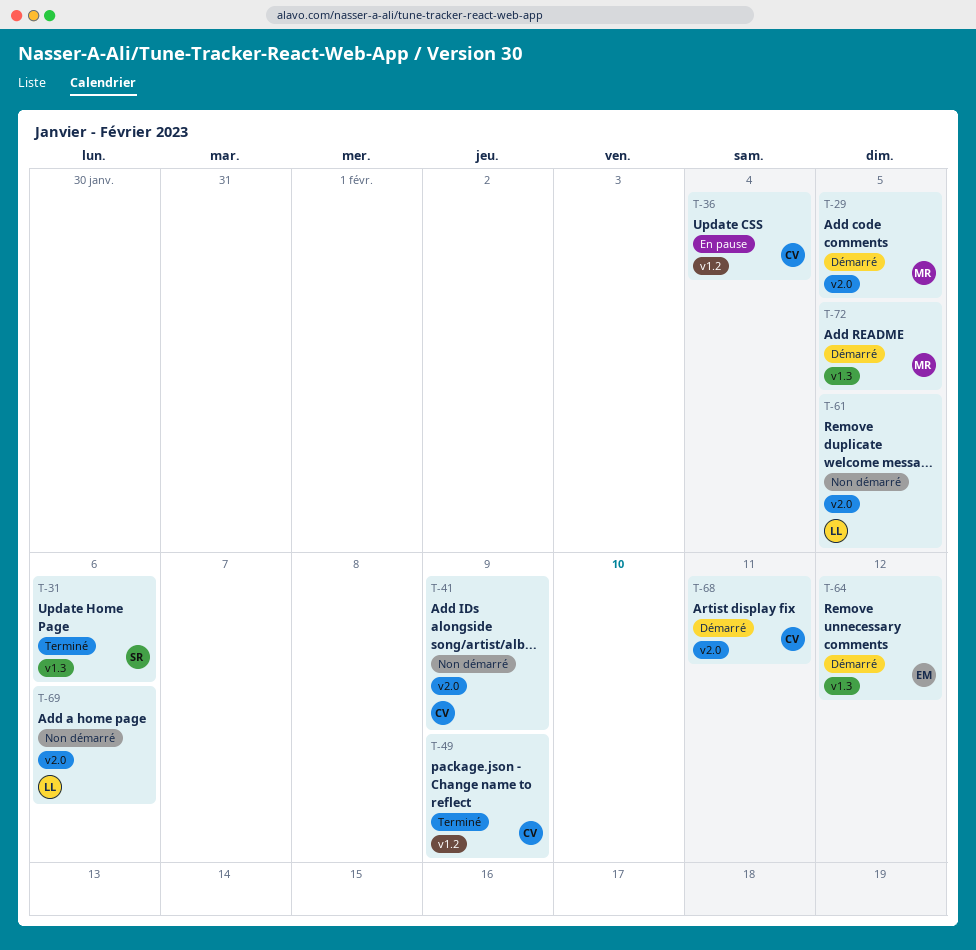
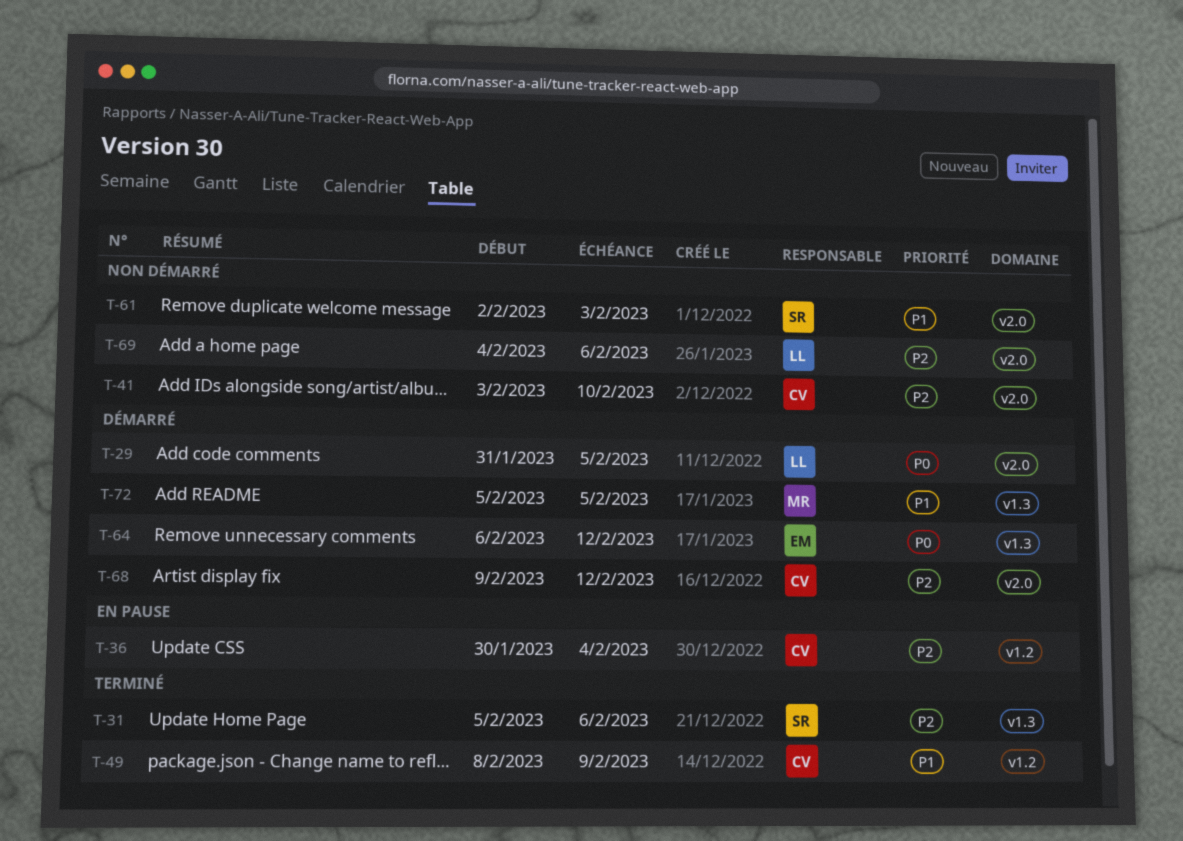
T-29, owner: MR -> LL
T-41, due: Feb 9 -> Feb 10
T-61, owner: LL -> SR
T-61, due: Feb 5 -> Feb 3
T-68, due: Feb 11 -> Feb 12

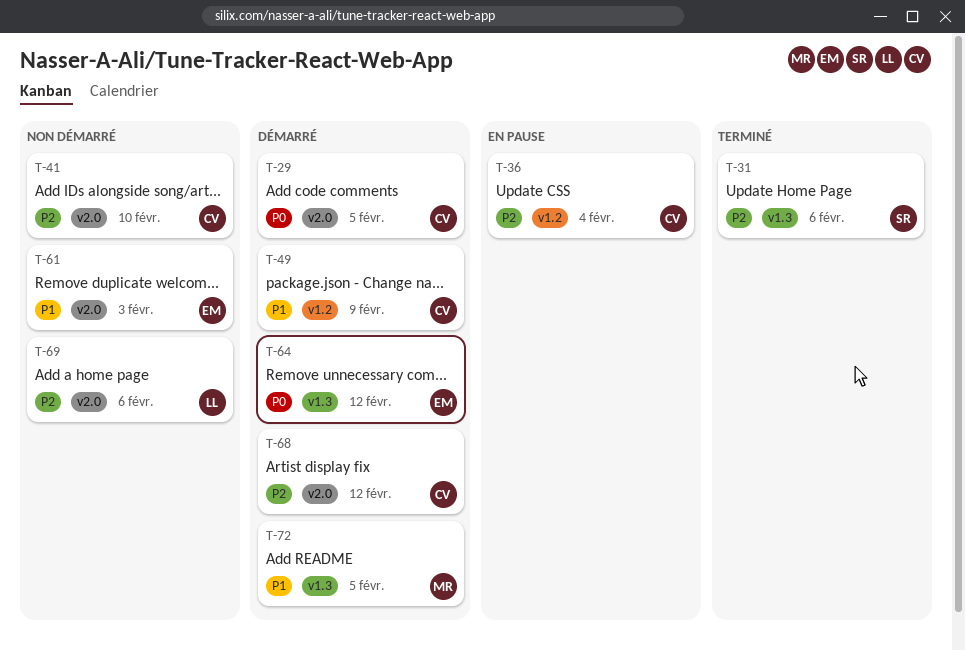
T-29, owner: LL -> CV
T-49, status: Terminé -> Démarré
T-61, owner: SR -> EM

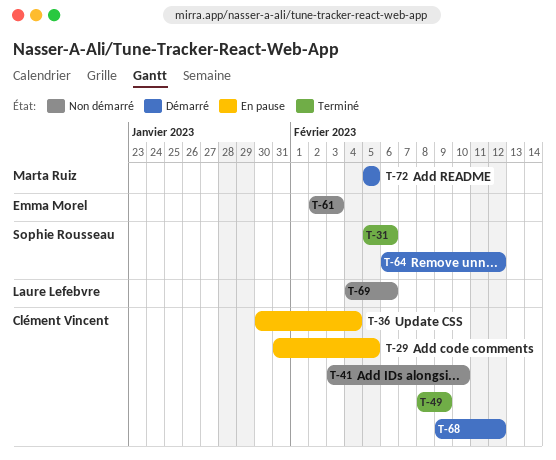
T-29, status: Démarré -> En pause
T-49, status: Démarré -> Terminé
T-64, owner: Emma Morel -> Sophie Rousseau

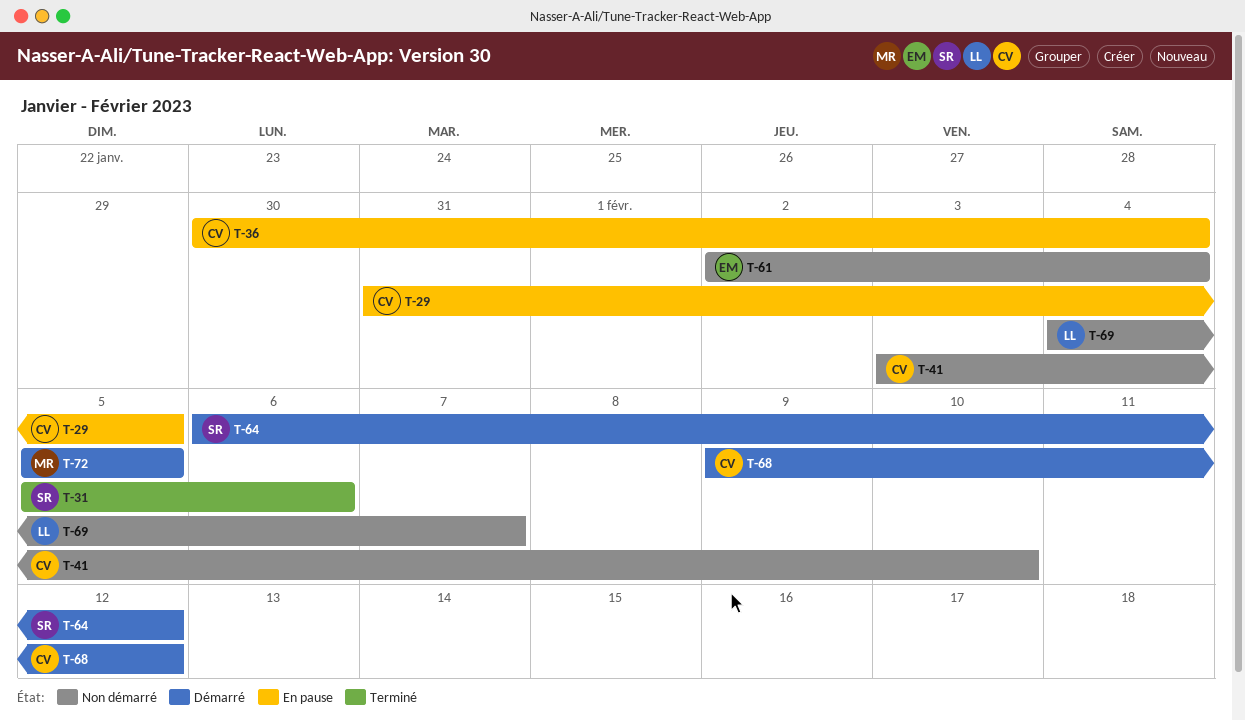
T-49: present -> none
T-61, due: Feb 3 -> Feb 4
T-69, due: Feb 6 -> Feb 7

